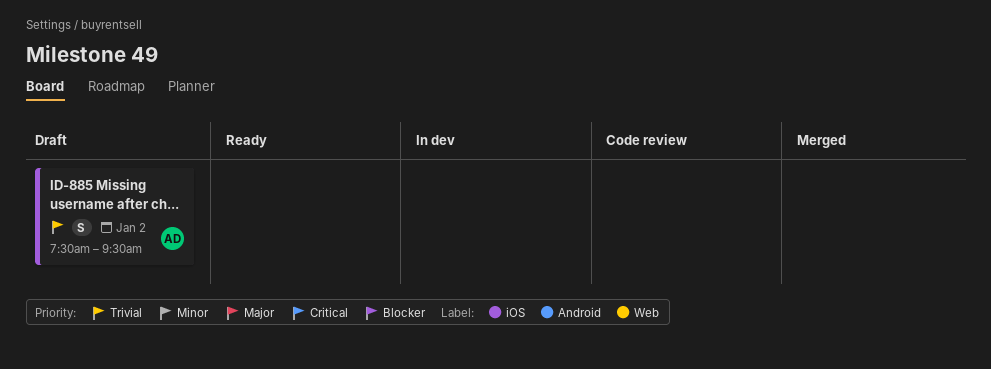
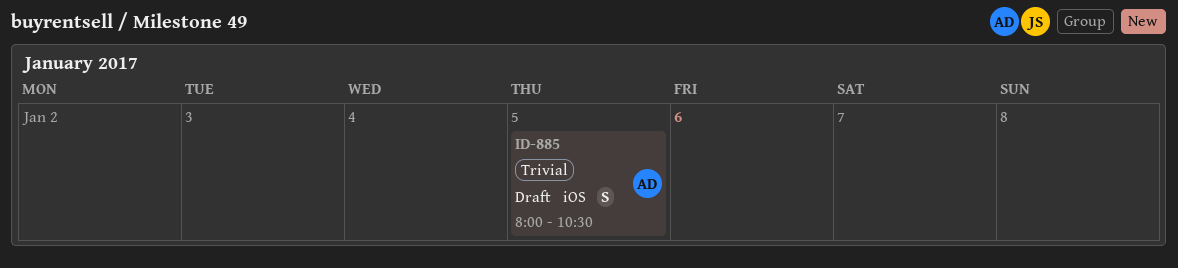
ID-885, day: Jan 2 -> Jan 5
ID-885, begins: 07:30 -> 08:00
ID-885, ends: 09:30 -> 10:30

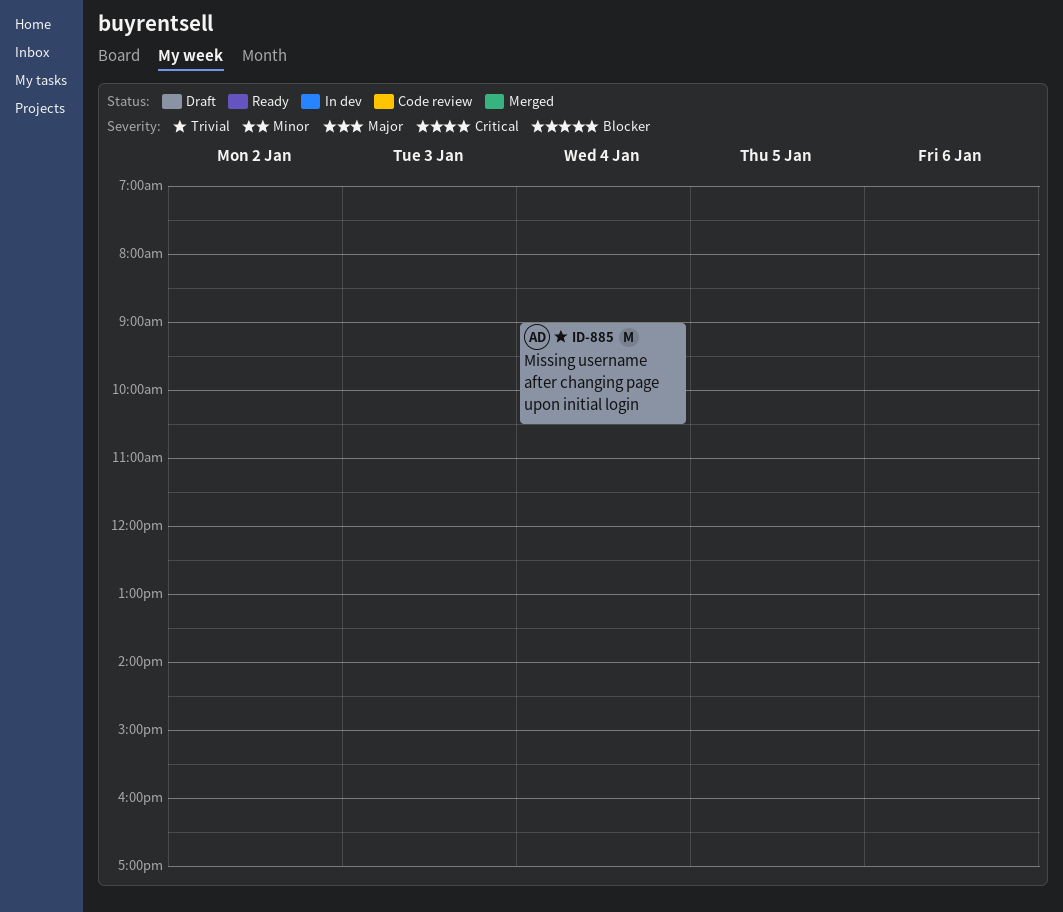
ID-885, estimate: S -> M
ID-885, day: Jan 5 -> Jan 4
ID-885, begins: 08:00 -> 09:00

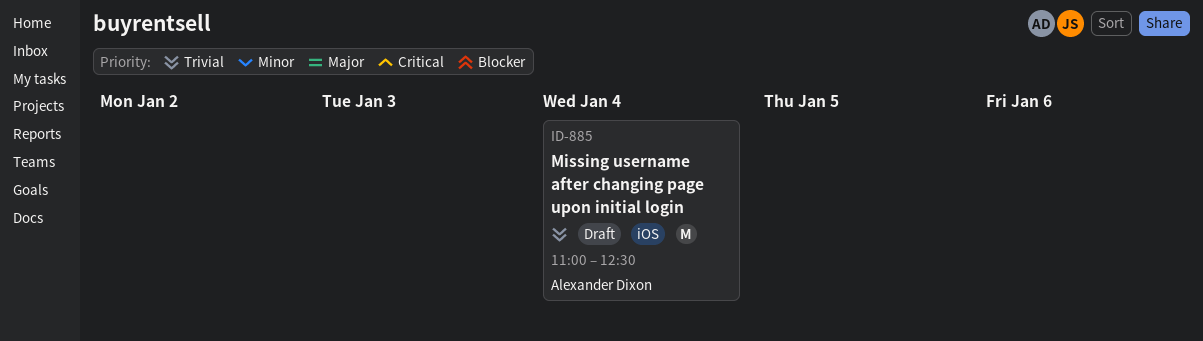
ID-885, begins: 09:00 -> 11:00
ID-885, ends: 10:30 -> 12:30

